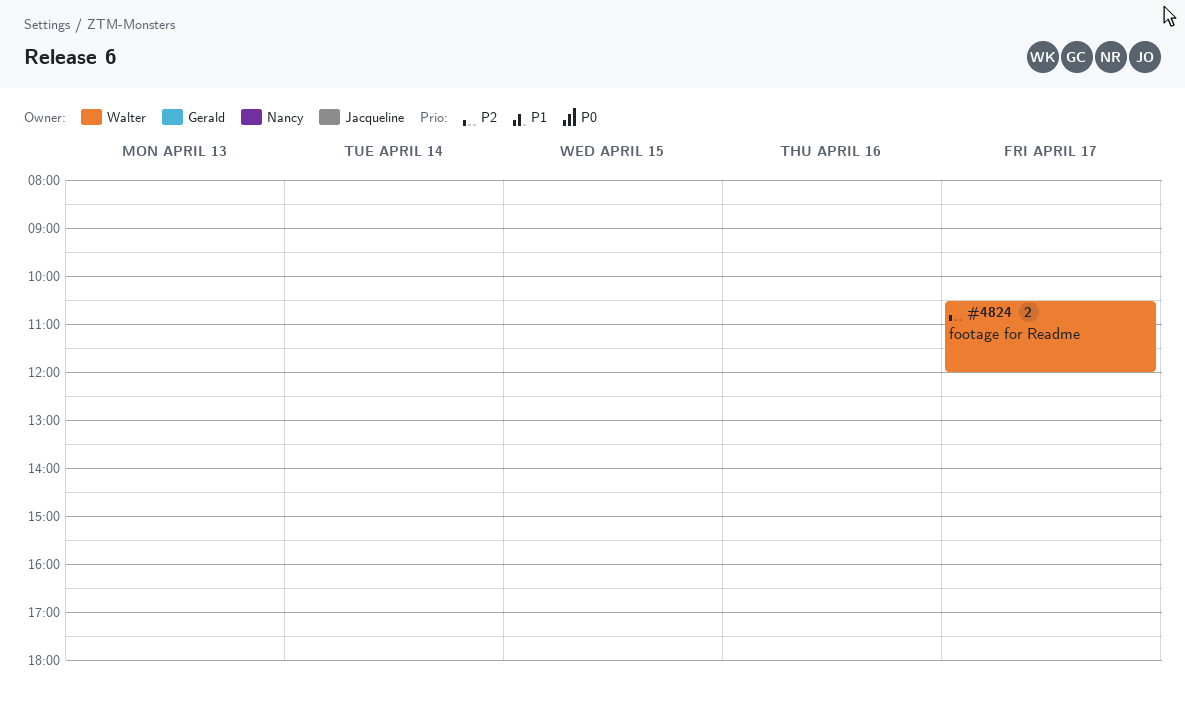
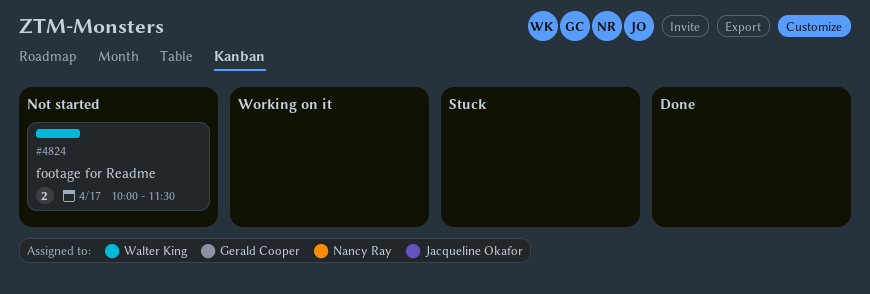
#4824, begins: 10:30 -> 10:00
#4824, ends: 12:00 -> 11:30

